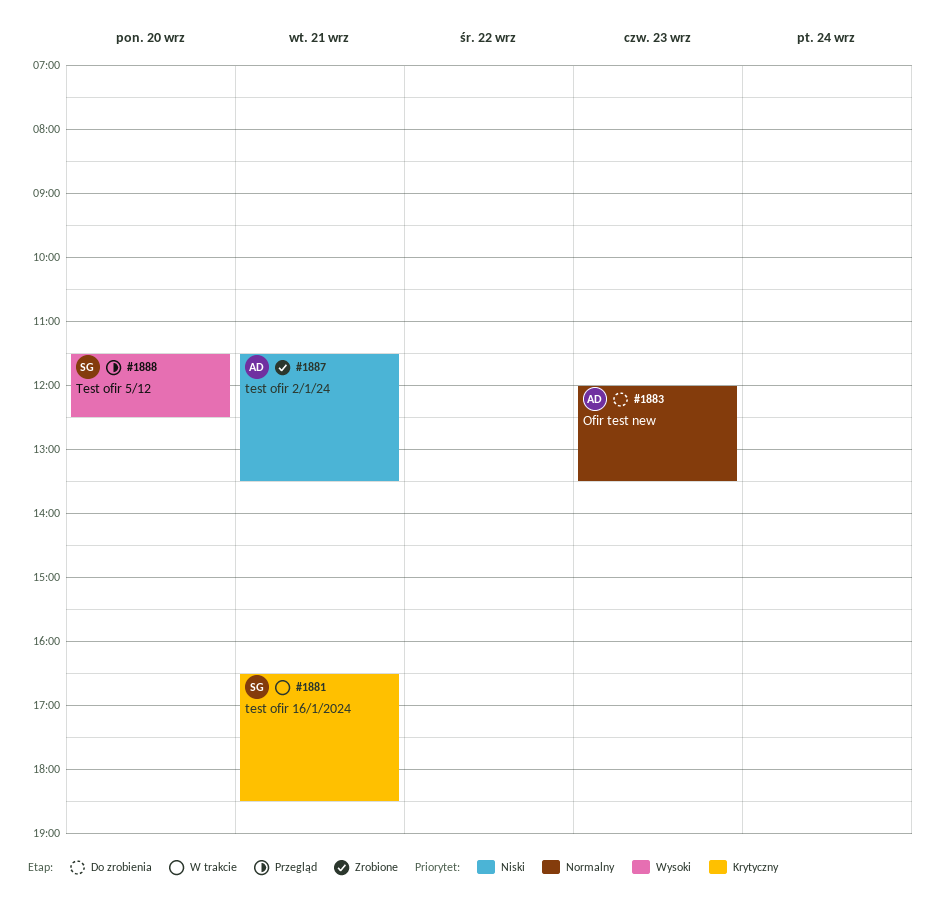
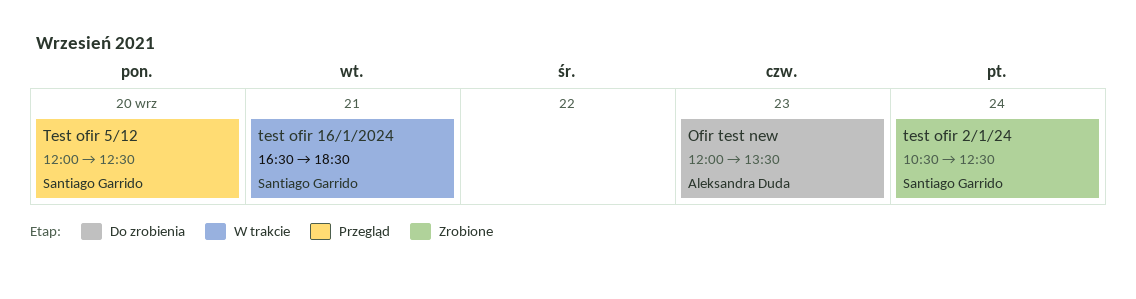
test ofir 2/1/24, owner: Aleksandra Duda -> Santiago Garrido
test ofir 2/1/24, day: Sep 21 -> Sep 24
test ofir 2/1/24, begins: 11:30 -> 10:30
test ofir 2/1/24, ends: 13:30 -> 12:30
Test ofir 5/12, begins: 11:30 -> 12:00

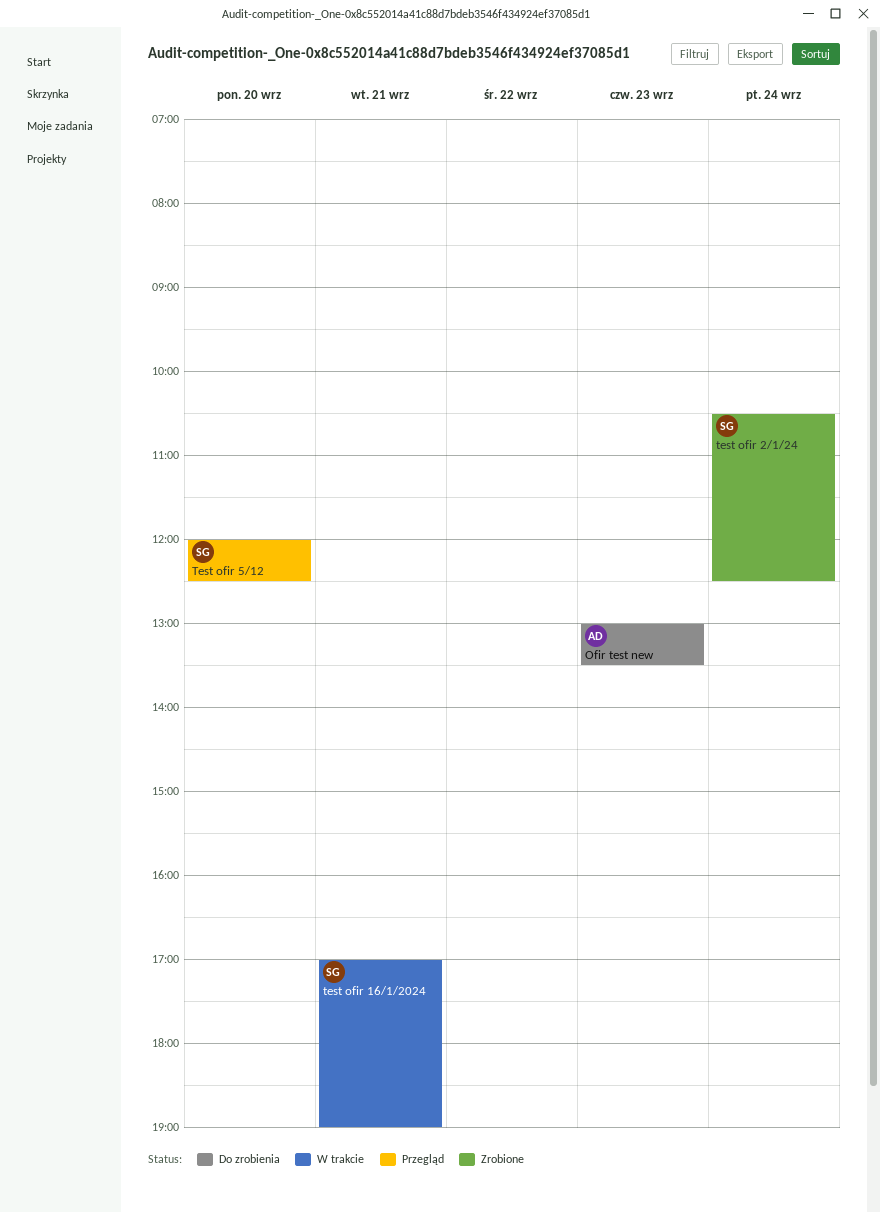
Ofir test new, begins: 12:00 -> 13:00
test ofir 16/1/2024, begins: 16:30 -> 17:00
test ofir 16/1/2024, ends: 18:30 -> 19:00

